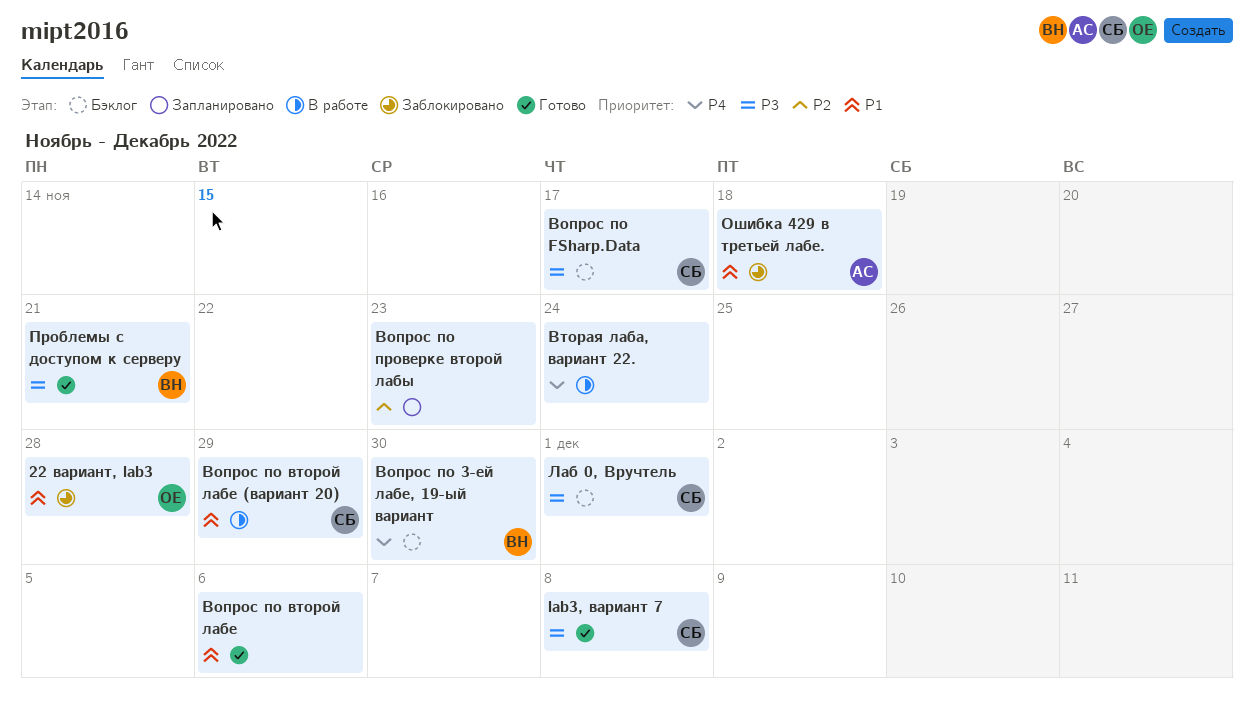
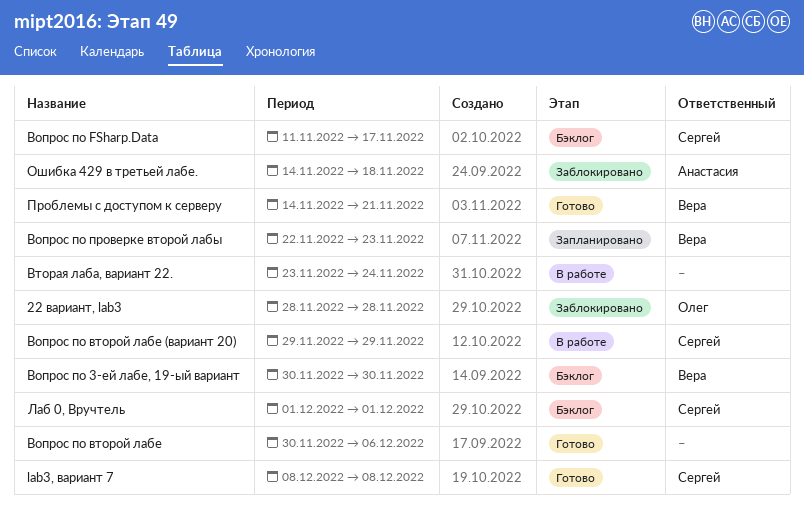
Вопрос по проверке второй лабы, owner: none -> Вера

